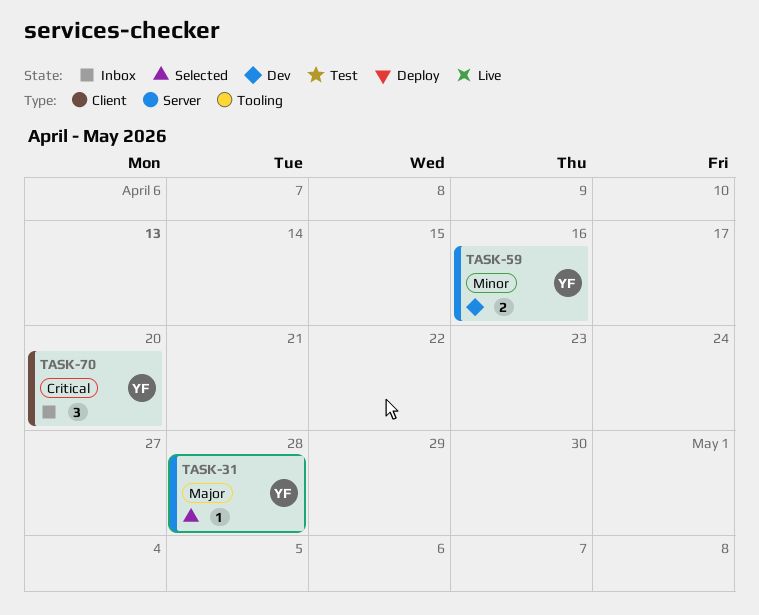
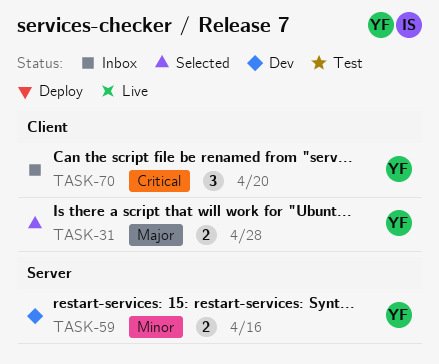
TASK-31, label: Server -> Client
TASK-31, estimate: 1 -> 2

